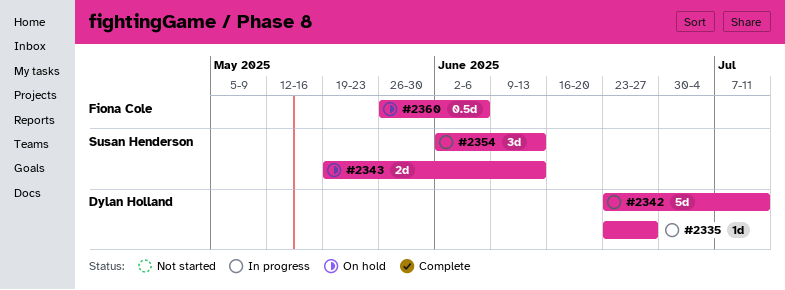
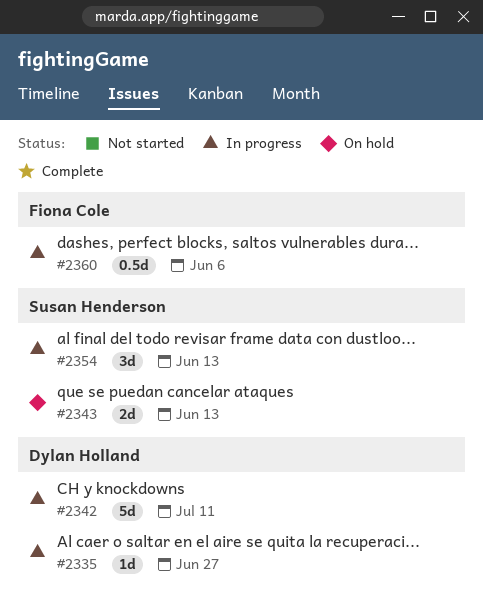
#2360, status: On hold -> In progress

